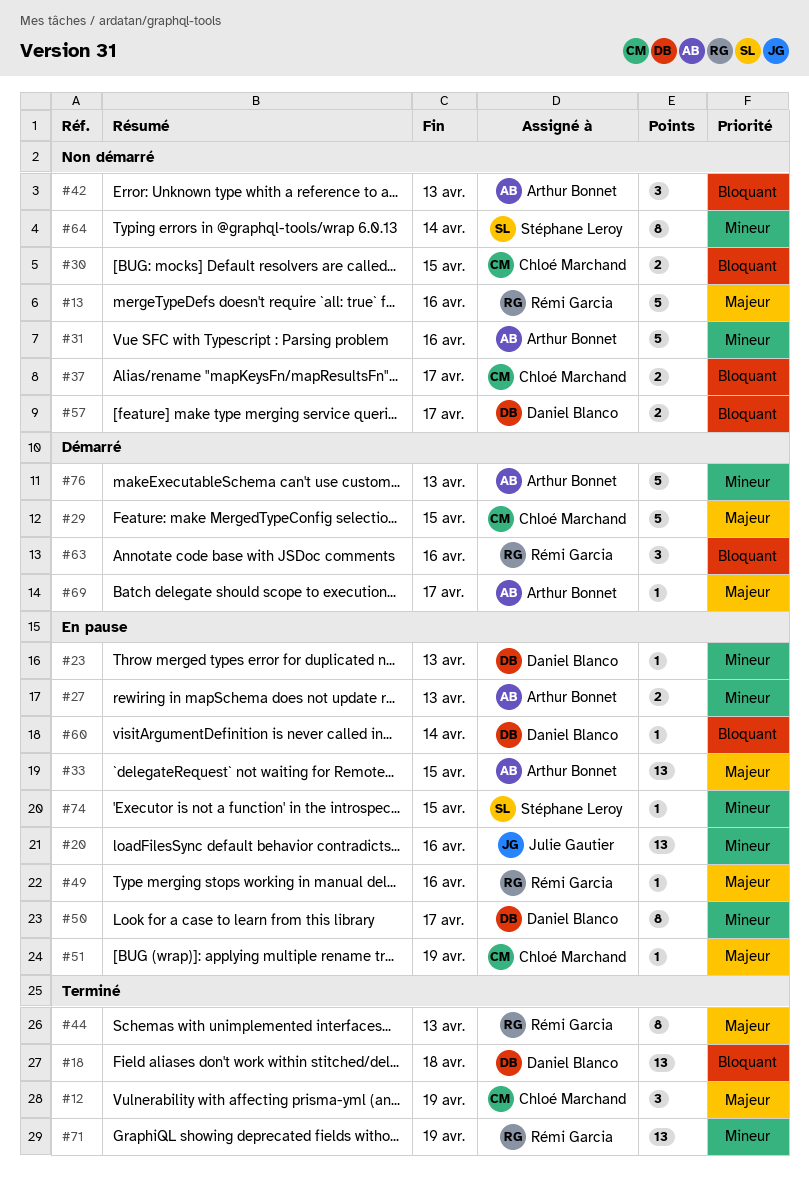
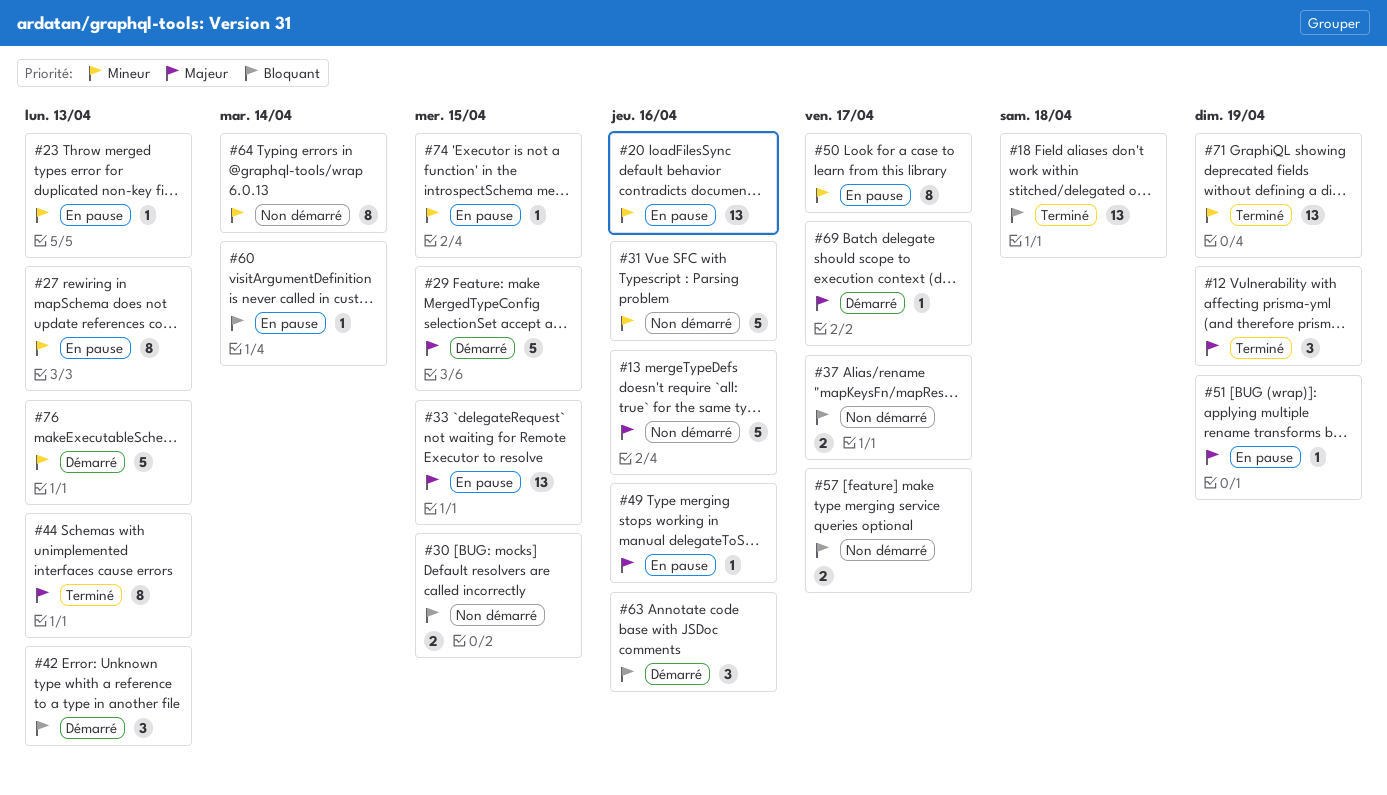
#27, estimate: 2 -> 8
#42, status: Non démarré -> Démarré

